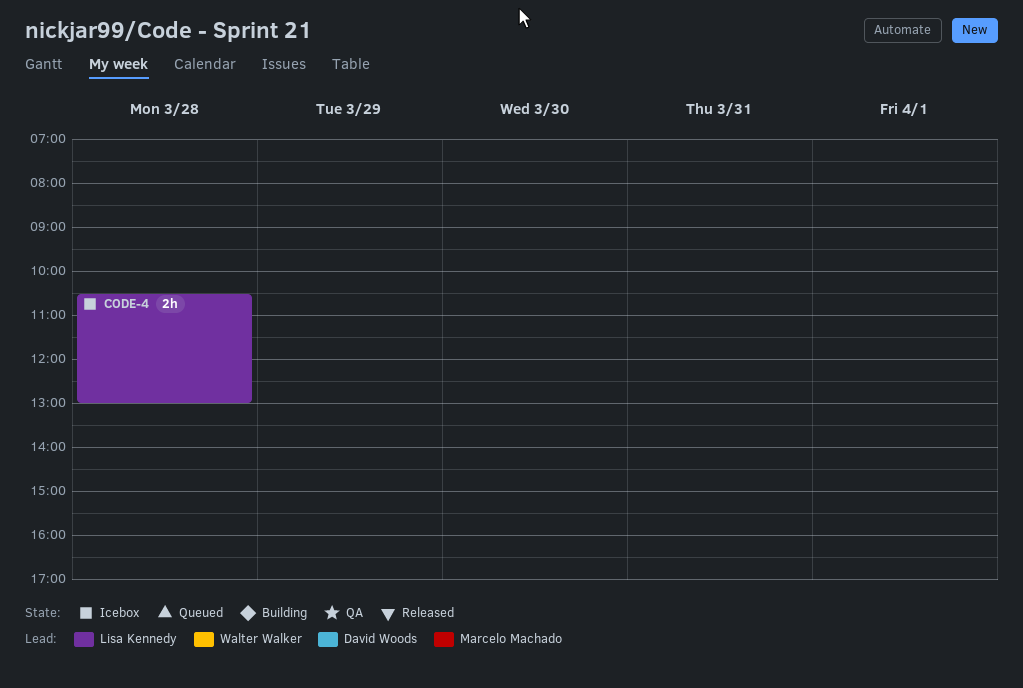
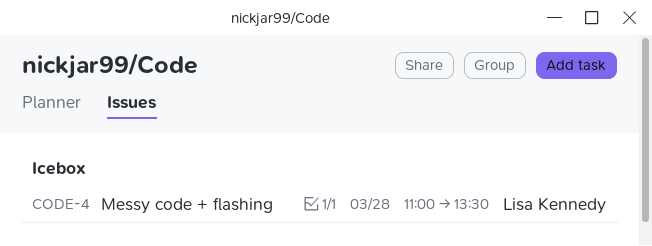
CODE-4, begins: 10:30 -> 11:00
CODE-4, ends: 13:00 -> 13:30

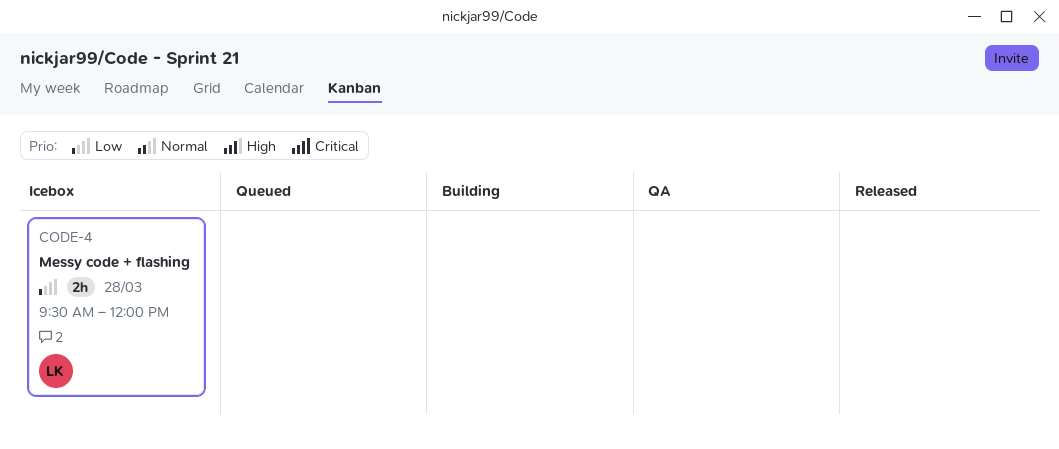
CODE-4, begins: 11:00 -> 09:30
CODE-4, ends: 13:30 -> 12:00

